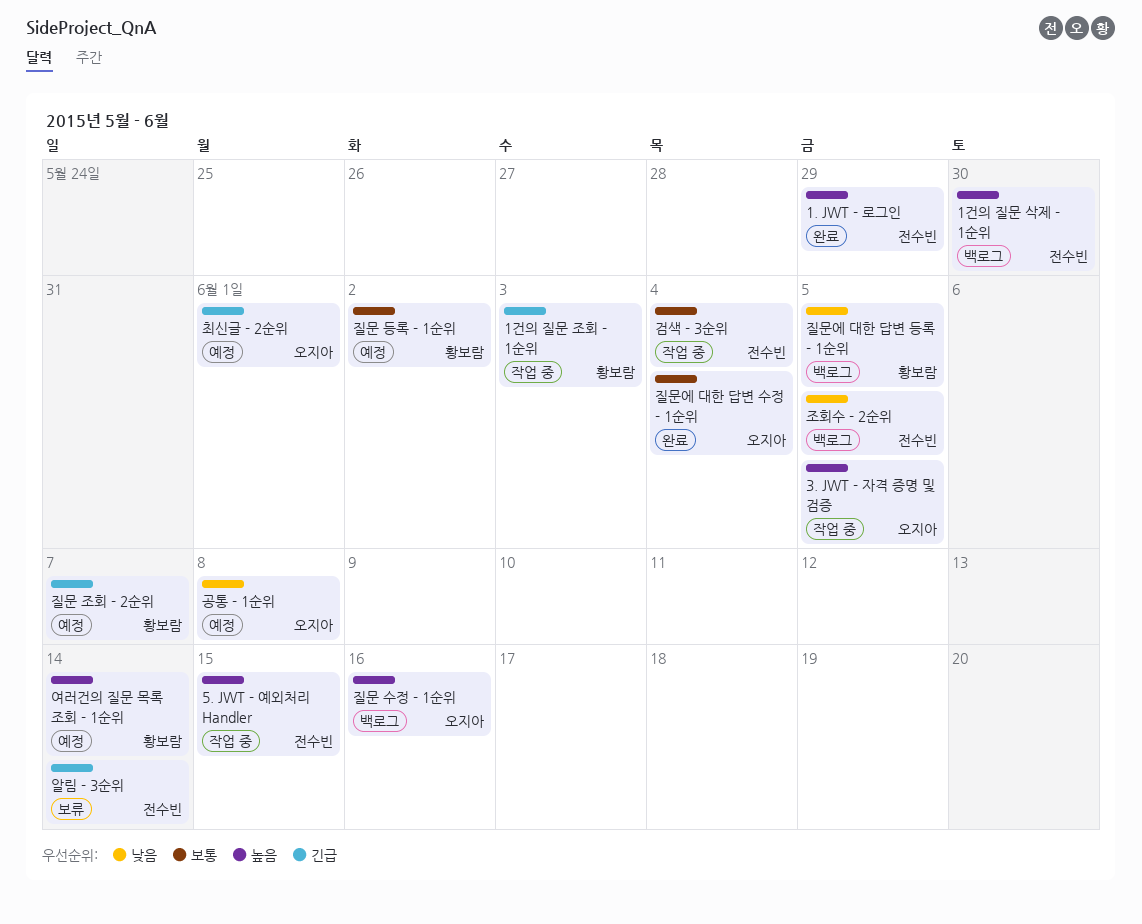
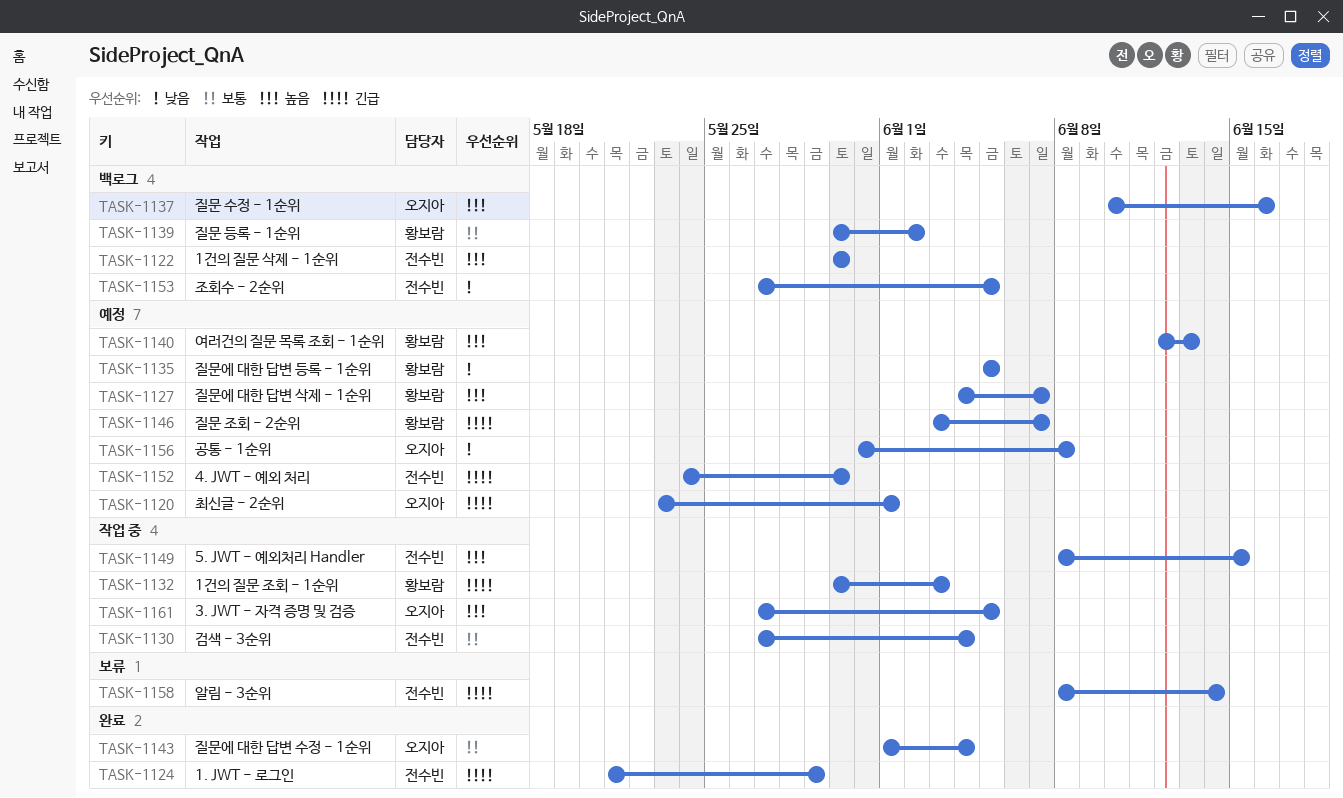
1. JWT - 로그인, priority: 높음 -> 긴급
4. JWT - 예외 처리: none -> present
여러건의 질문 목록 조회 - 1순위, due: Jun 14 -> Jun 13
질문 등록 - 1순위, status: 예정 -> 백로그
질문에 대한 답변 등록 - 1순위, status: 백로그 -> 예정
질문에 대한 답변 삭제 - 1순위: none -> present

